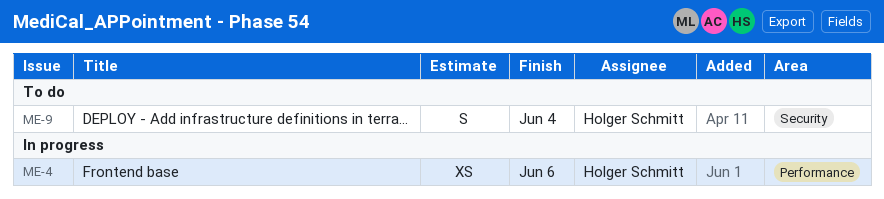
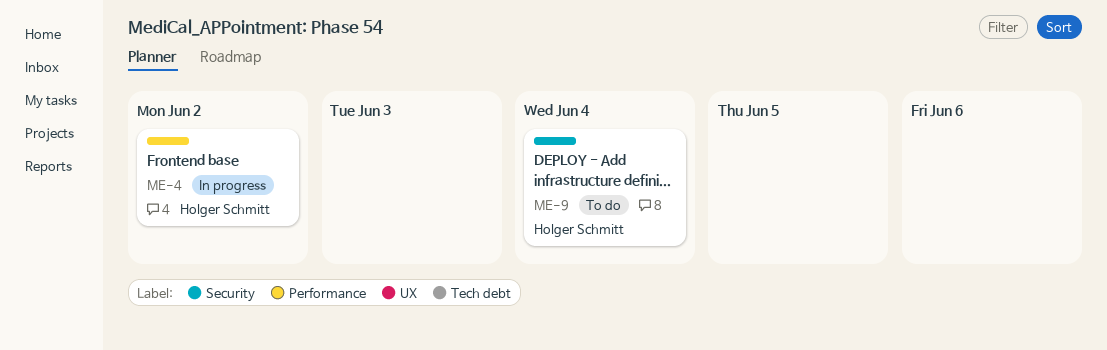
ME-4, due: Jun 6 -> Jun 2

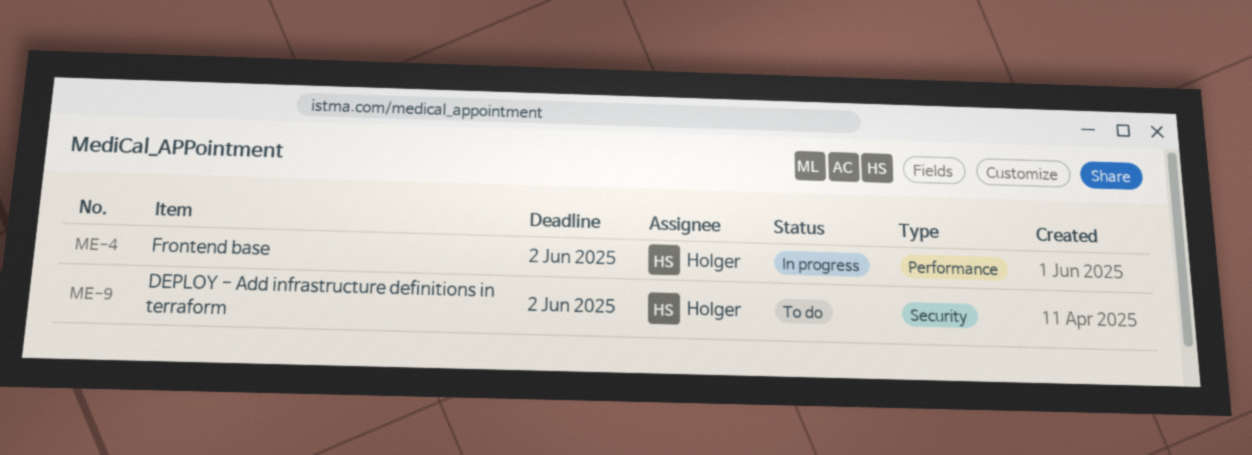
ME-9, due: Jun 4 -> Jun 2

